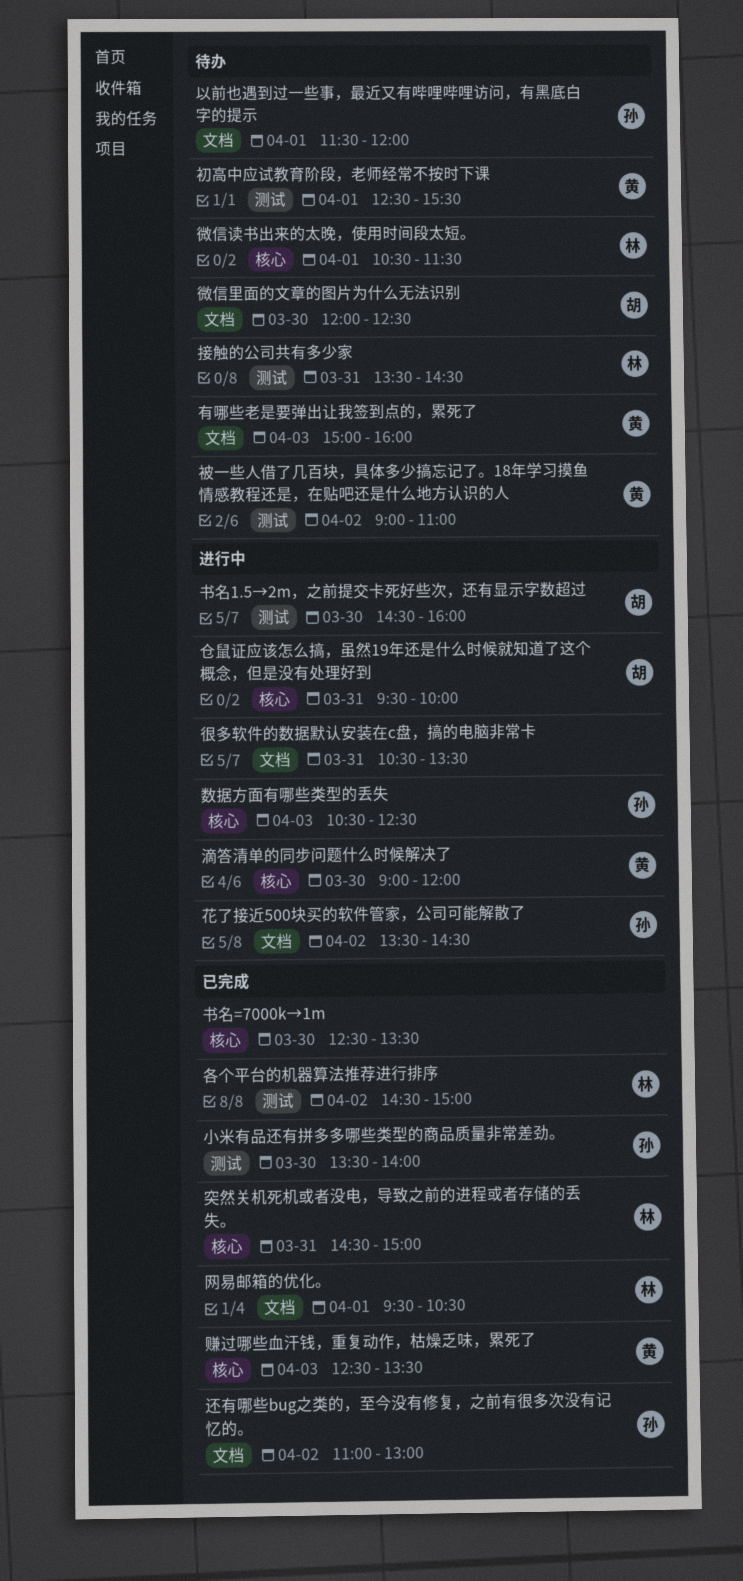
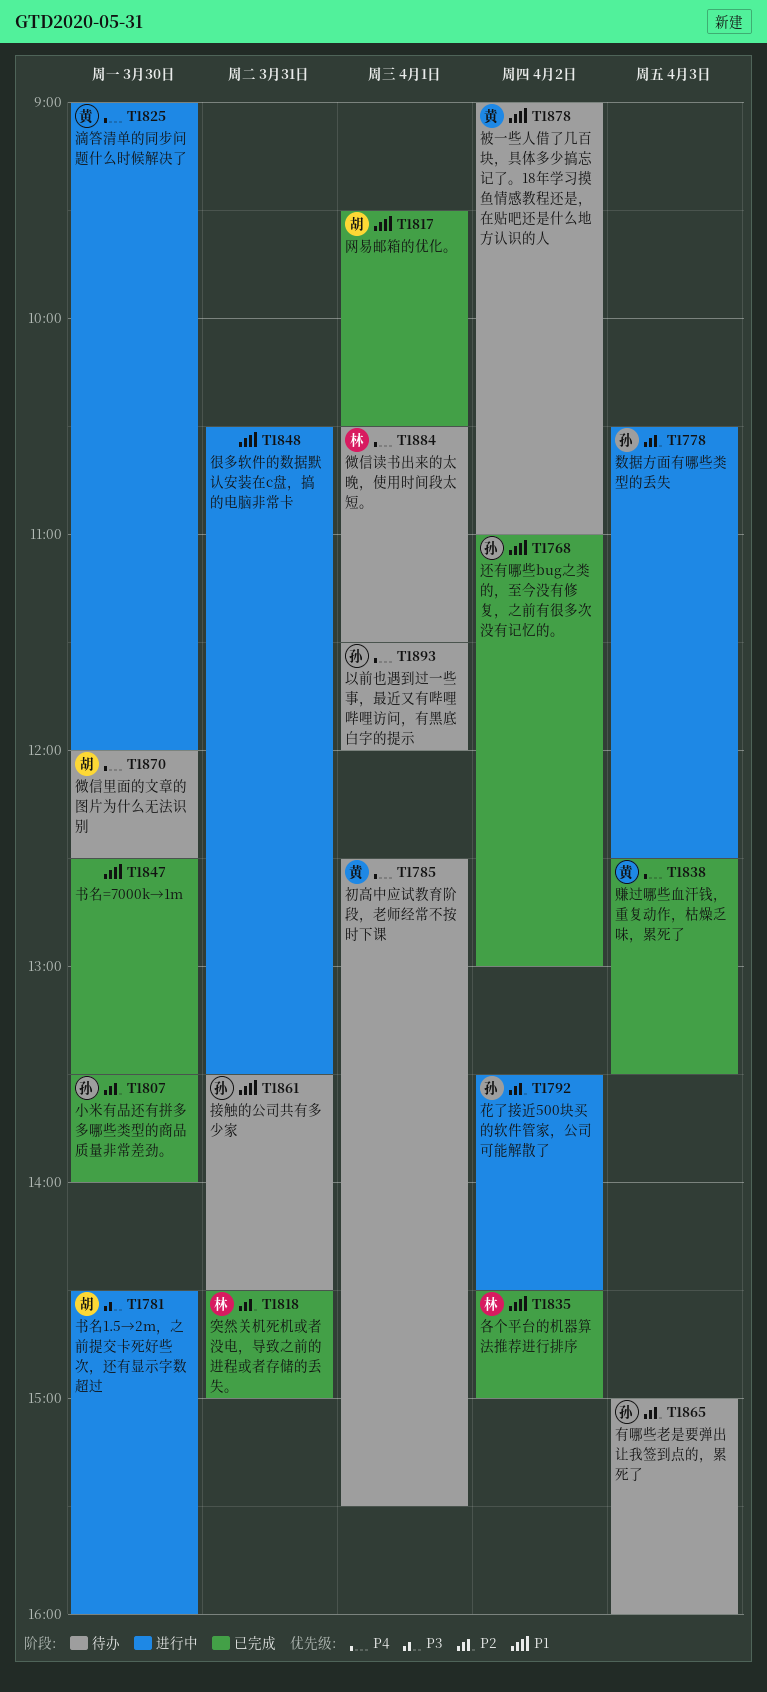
仓鼠证应该怎么搞，虽然19年还是什么时候就知道了这个概念，但是没有处理好到: present -> none
接触的公司共有多少家, owner: 林 -> 孙
有哪些老是要弹出让我签到点的，累死了, owner: 黄 -> 孙
网易邮箱的优化。, owner: 林 -> 胡

